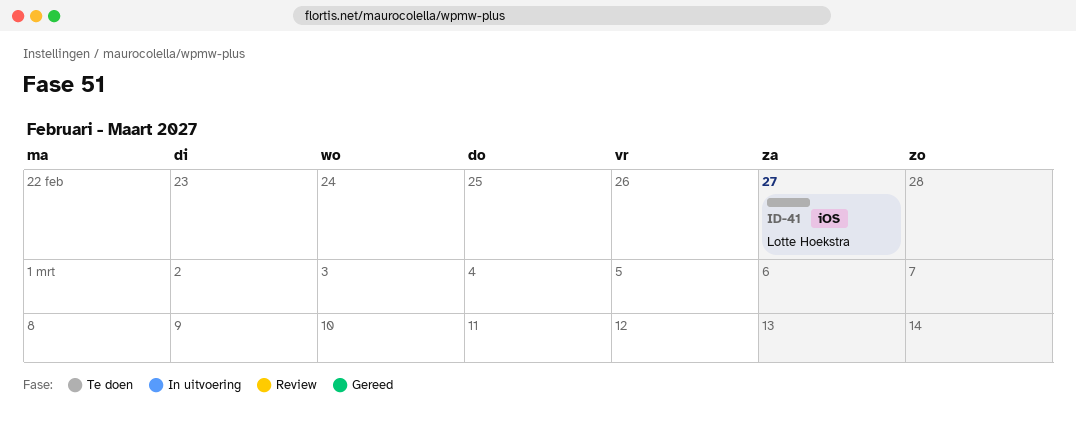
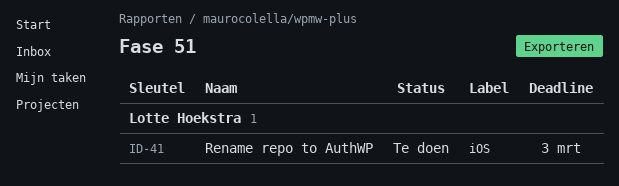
ID-41, due: Feb 27 -> Mar 3

